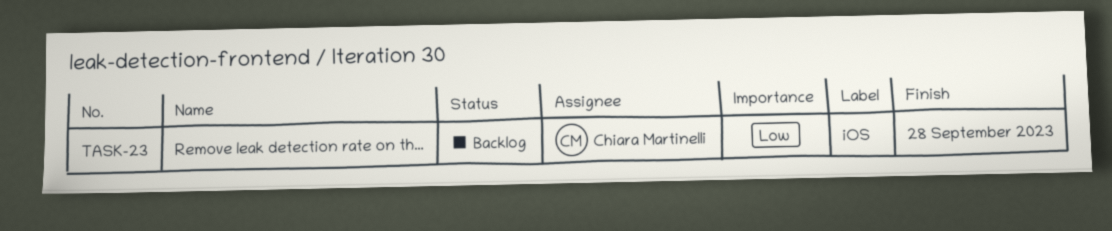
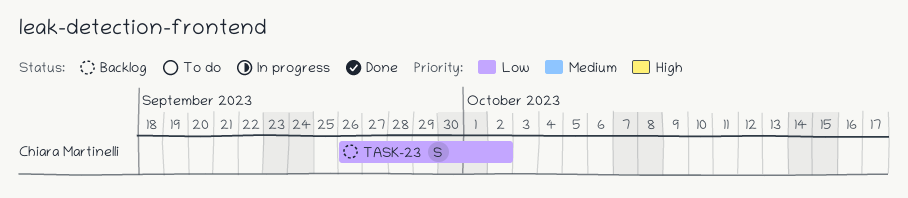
TASK-23, due: Sep 28 -> Oct 2

